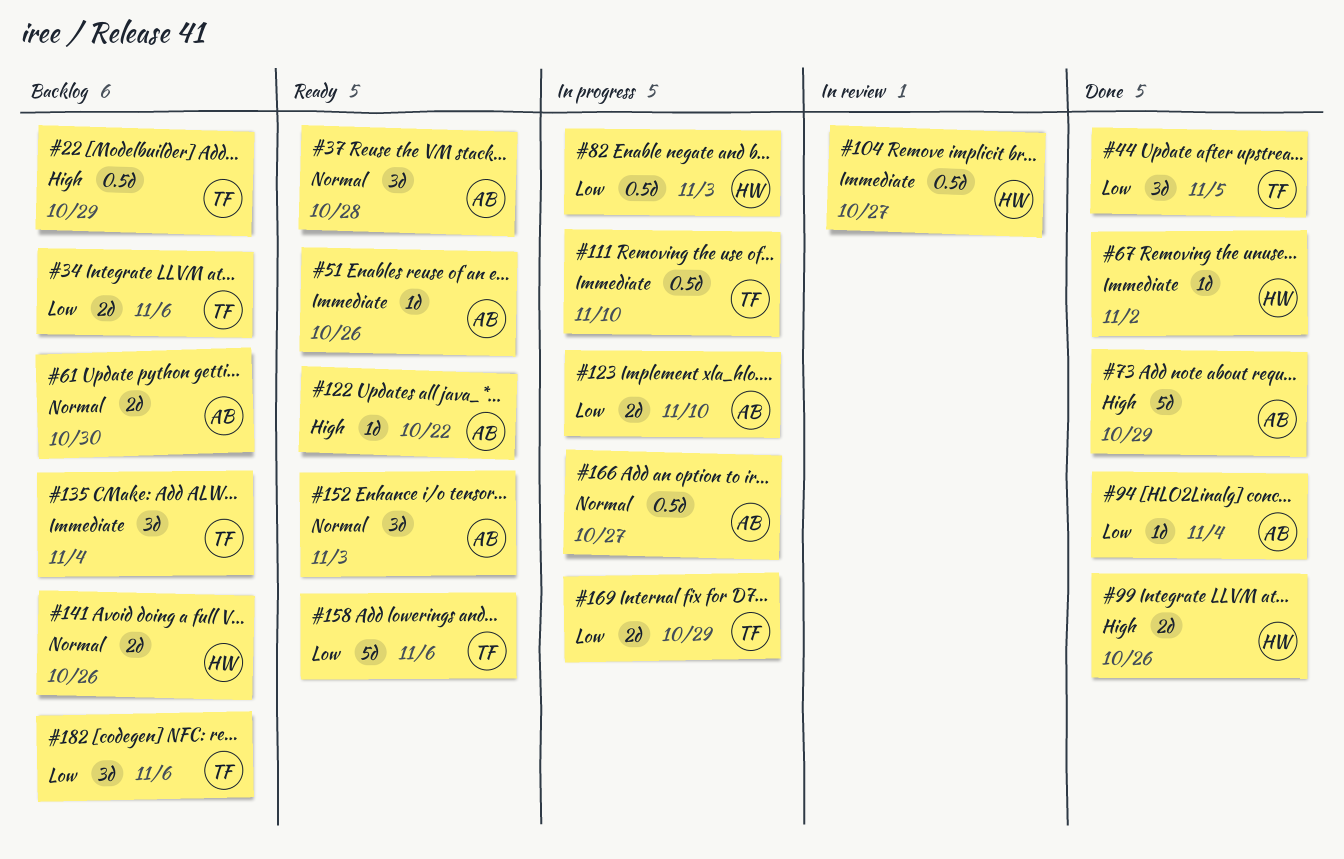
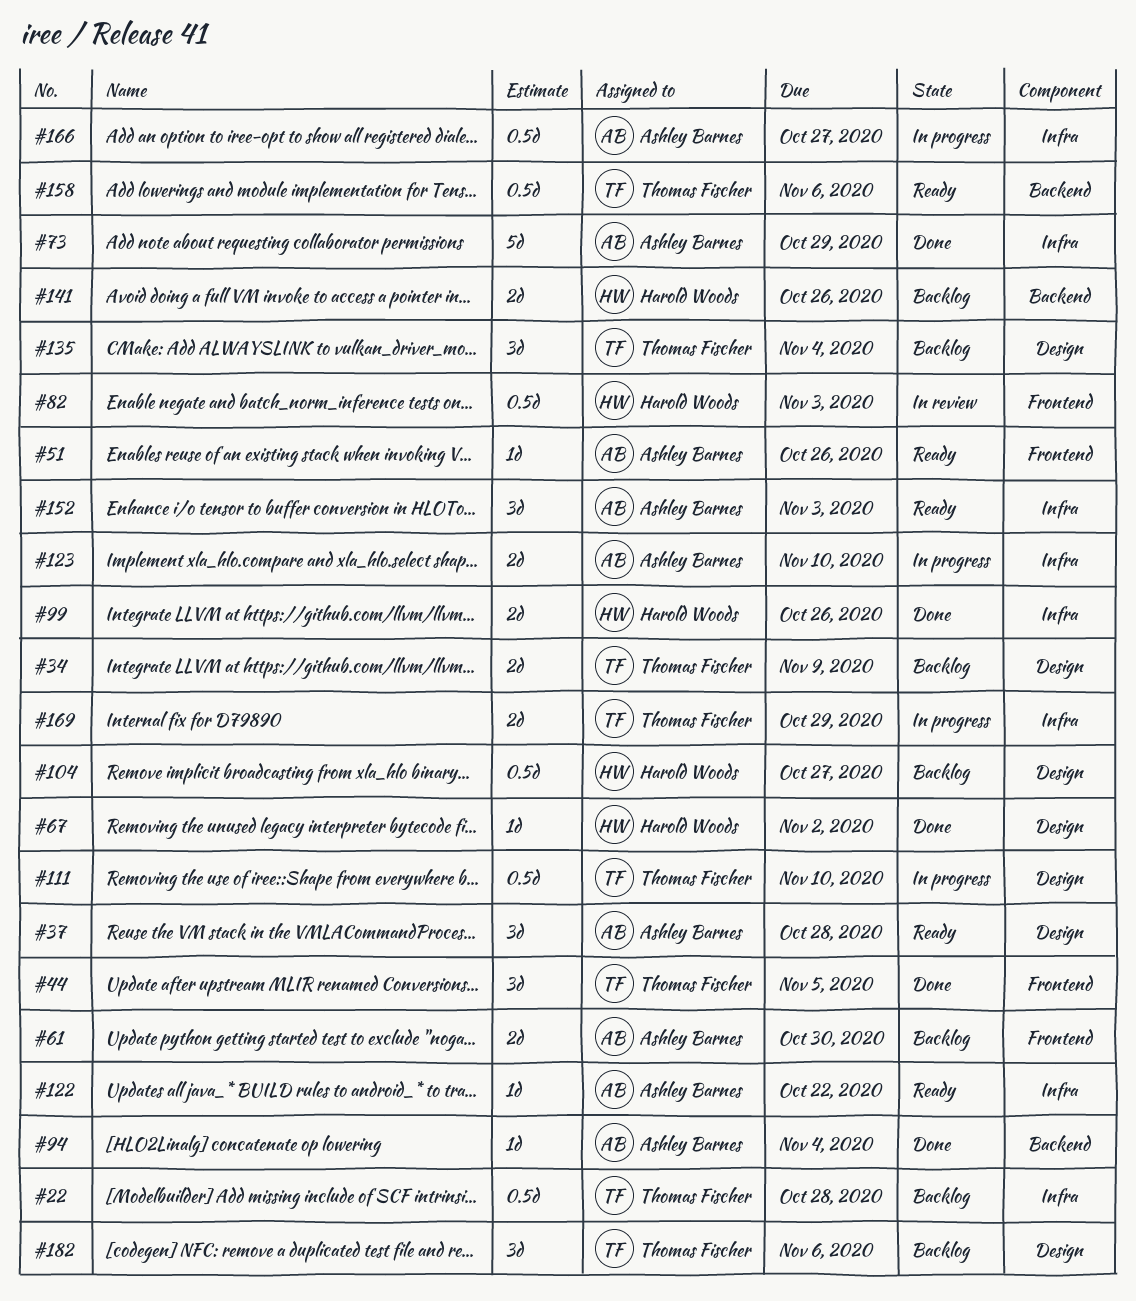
#22, due: Oct 29 -> Oct 28
#34, due: Nov 6 -> Nov 9
#82, status: In progress -> In review
#104, status: In review -> Backlog
#158, estimate: 5d -> 0.5d

